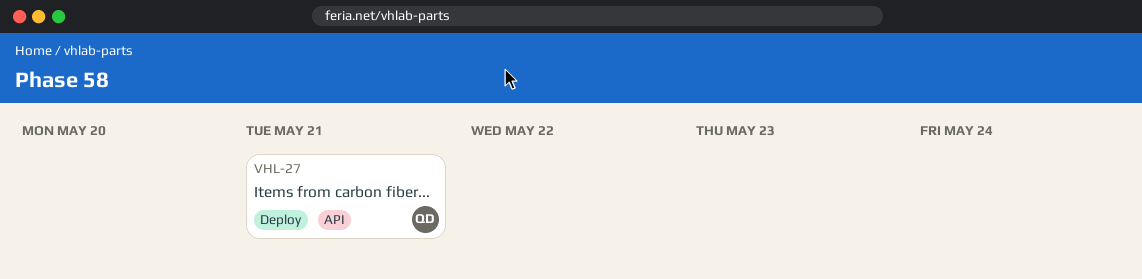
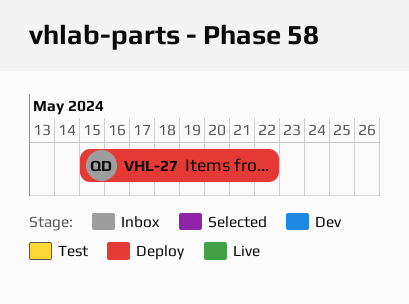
VHL-27, due: May 21 -> May 22

